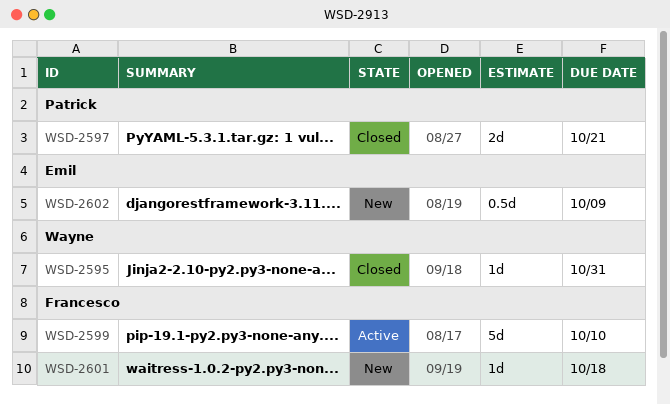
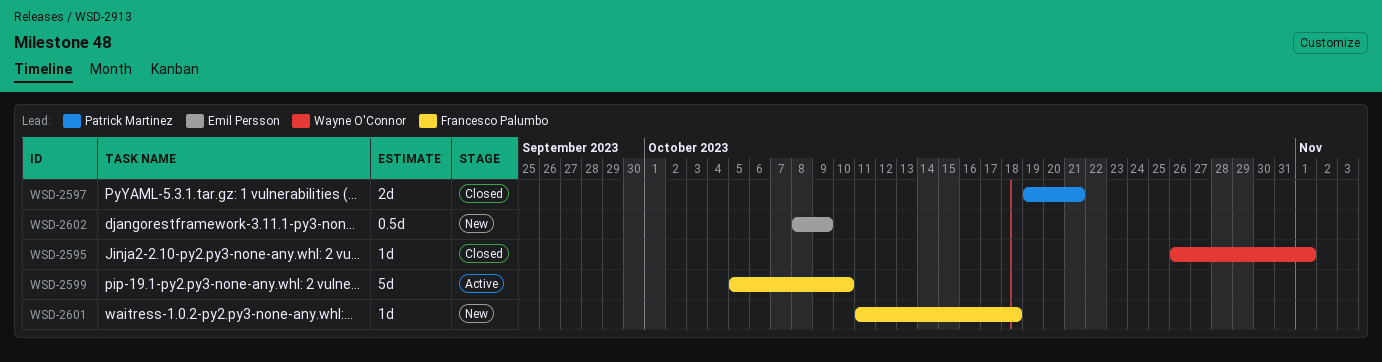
WSD-2595, due: Oct 31 -> Nov 1

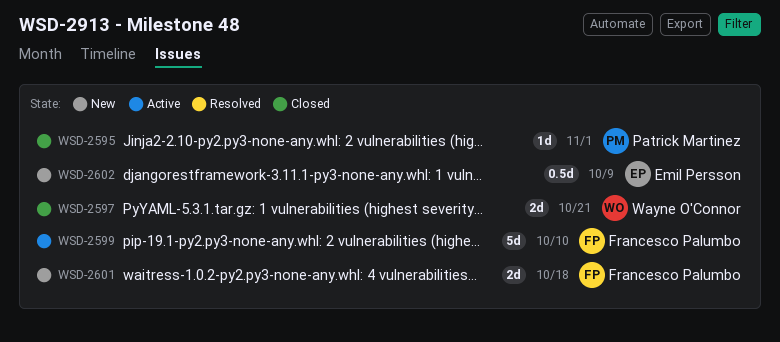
WSD-2595, owner: Wayne O'Connor -> Patrick Martinez
WSD-2597, owner: Patrick Martinez -> Wayne O'Connor
WSD-2601, estimate: 1d -> 2d

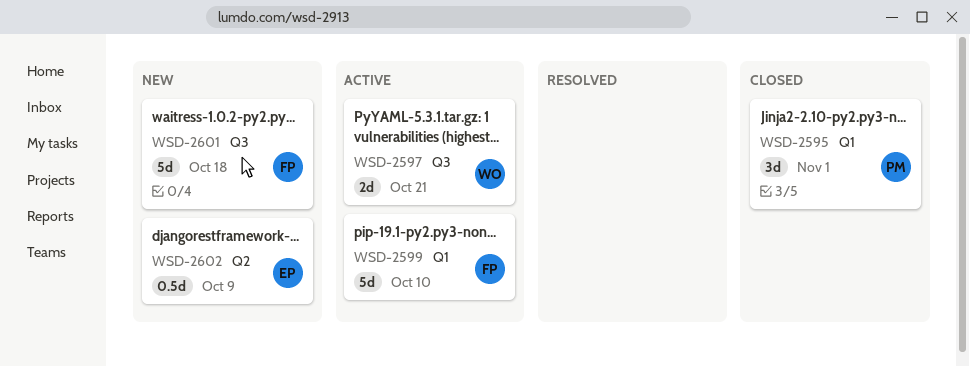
WSD-2595, estimate: 1d -> 3d
WSD-2597, status: Closed -> Active
WSD-2601, estimate: 2d -> 5d

